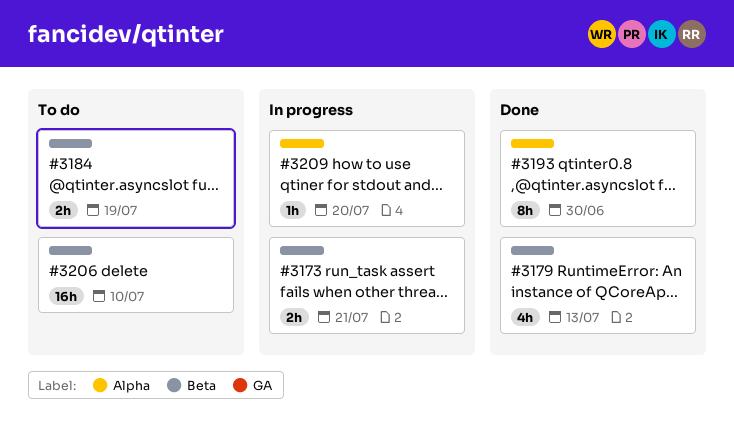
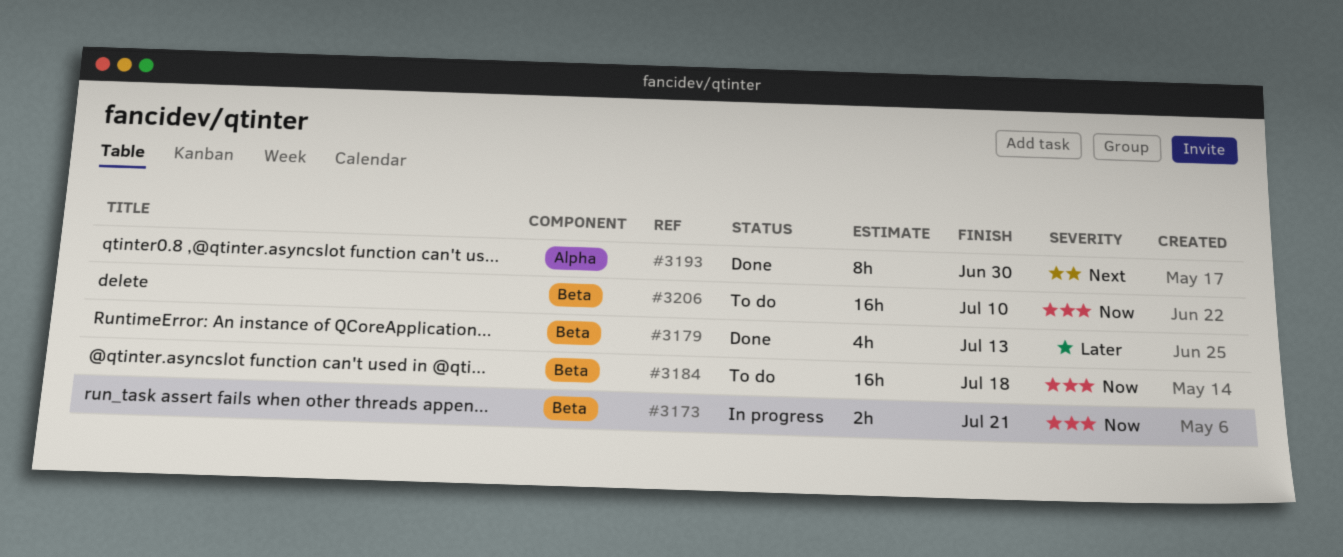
#3184, estimate: 2h -> 16h
#3184, due: Jul 19 -> Jul 18
#3209: present -> none

